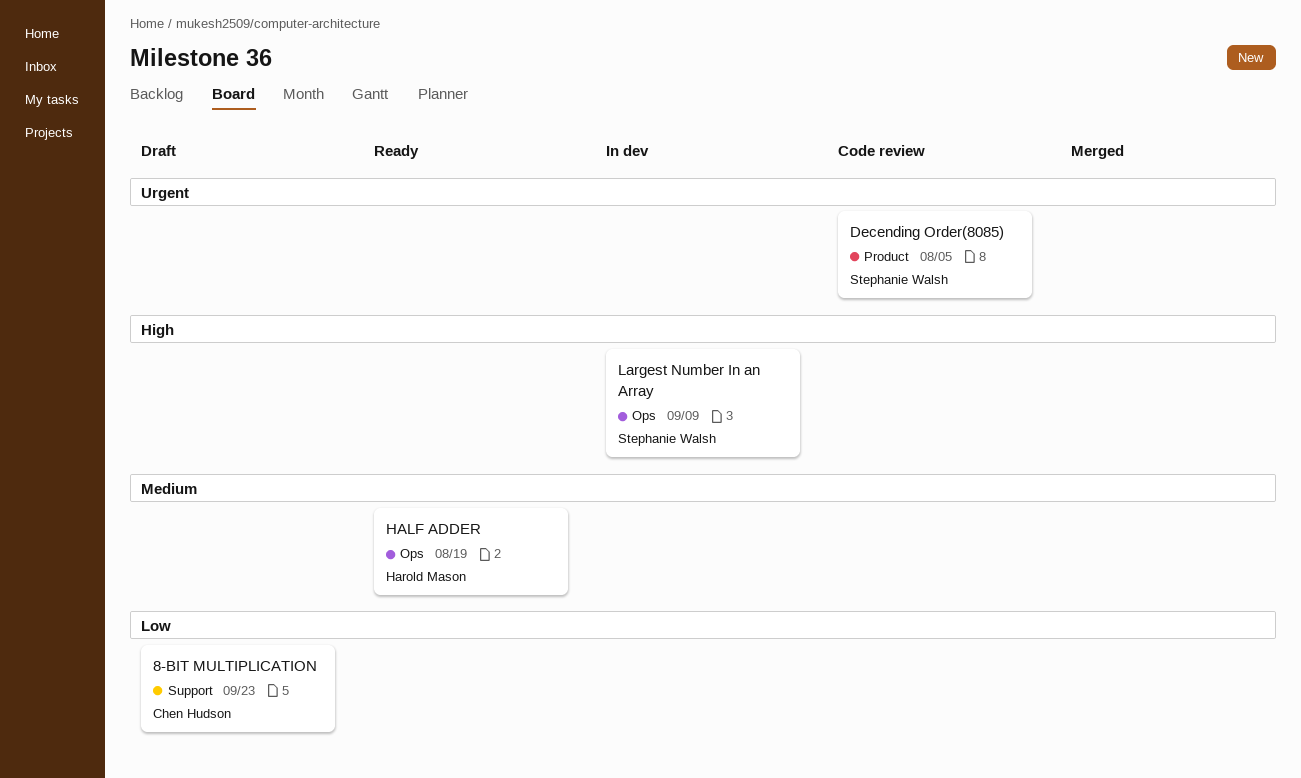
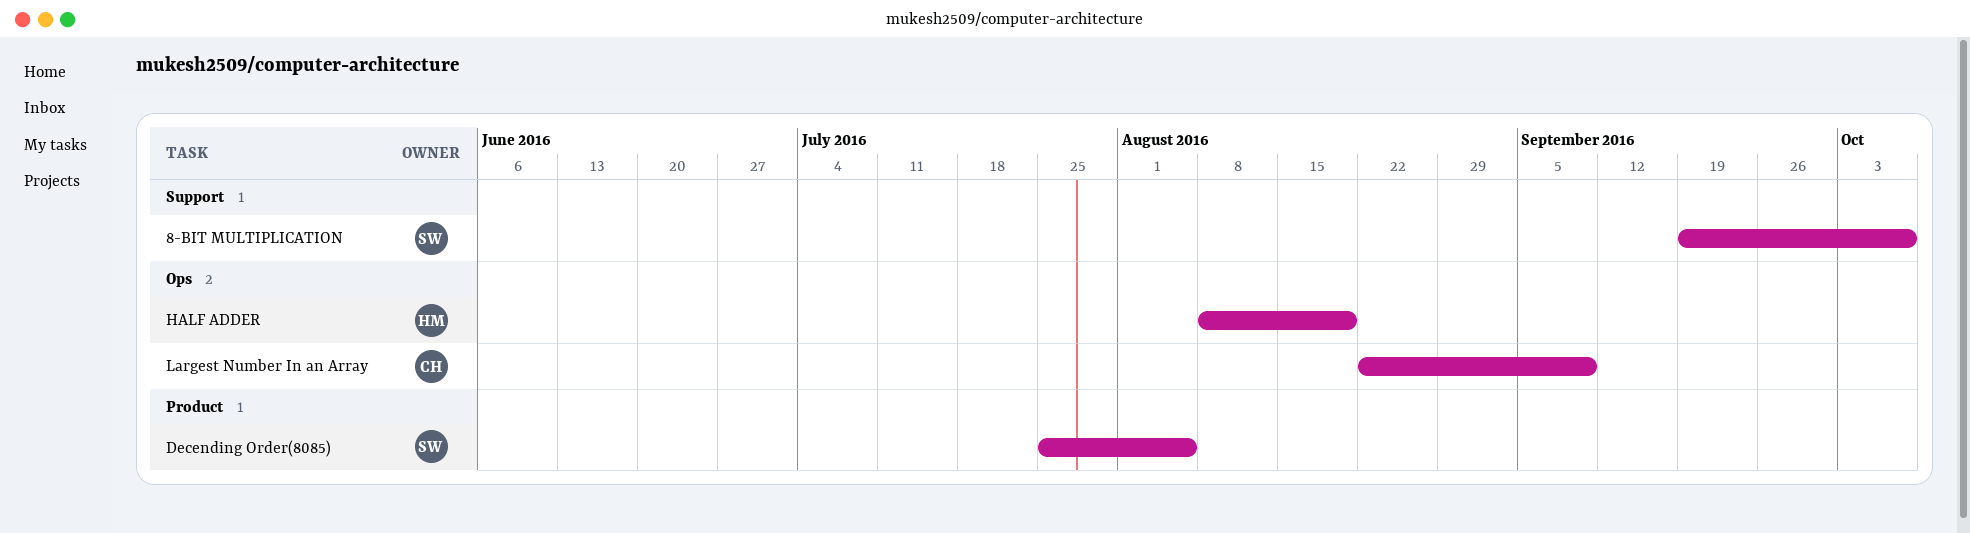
8-BIT MULTIPLICATION, owner: Chen Hudson -> Stephanie Walsh
8-BIT MULTIPLICATION, due: Sep 23 -> Oct 7
Largest Number In an Array, owner: Stephanie Walsh -> Chen Hudson

